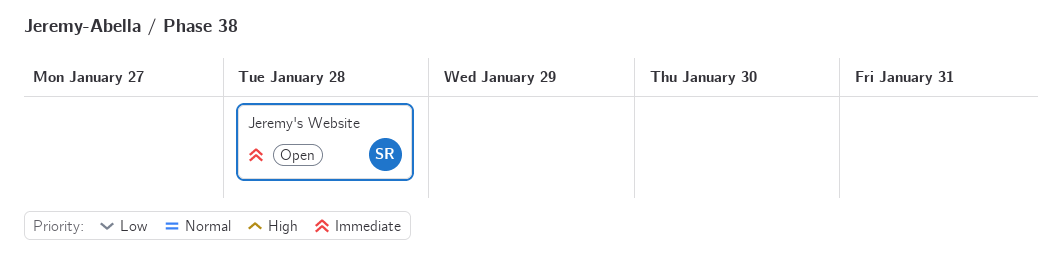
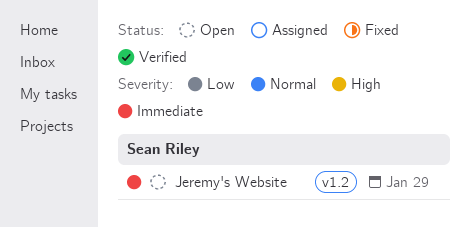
Jeremy's Website, due: Jan 28 -> Jan 29

